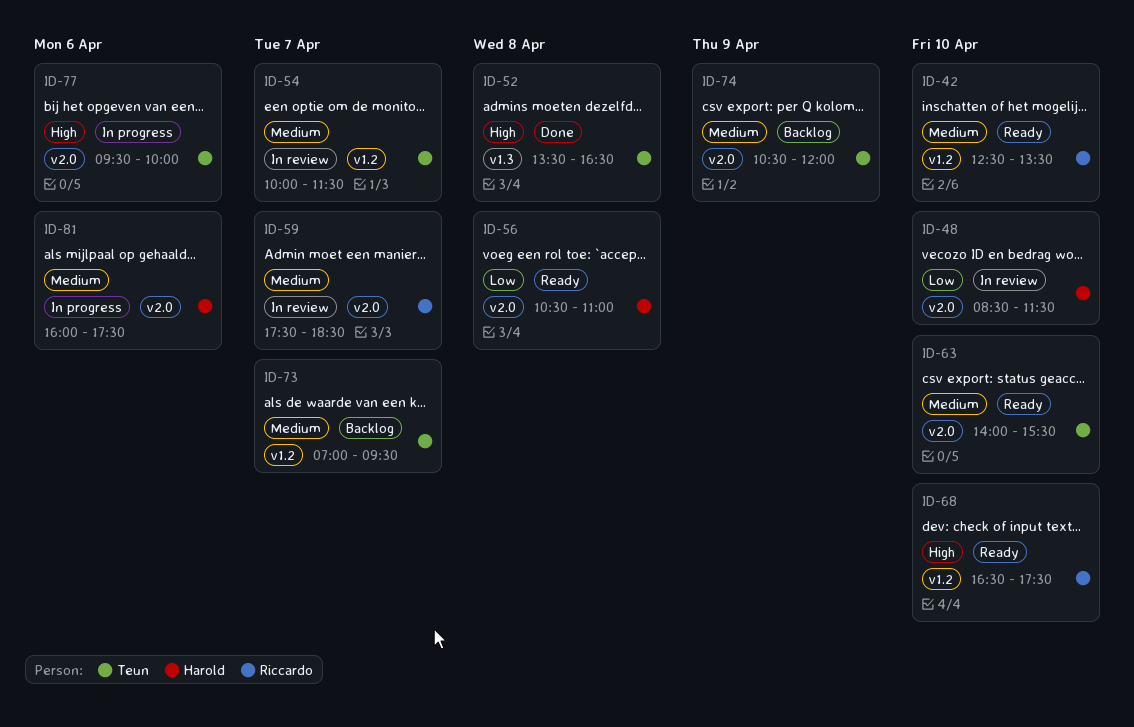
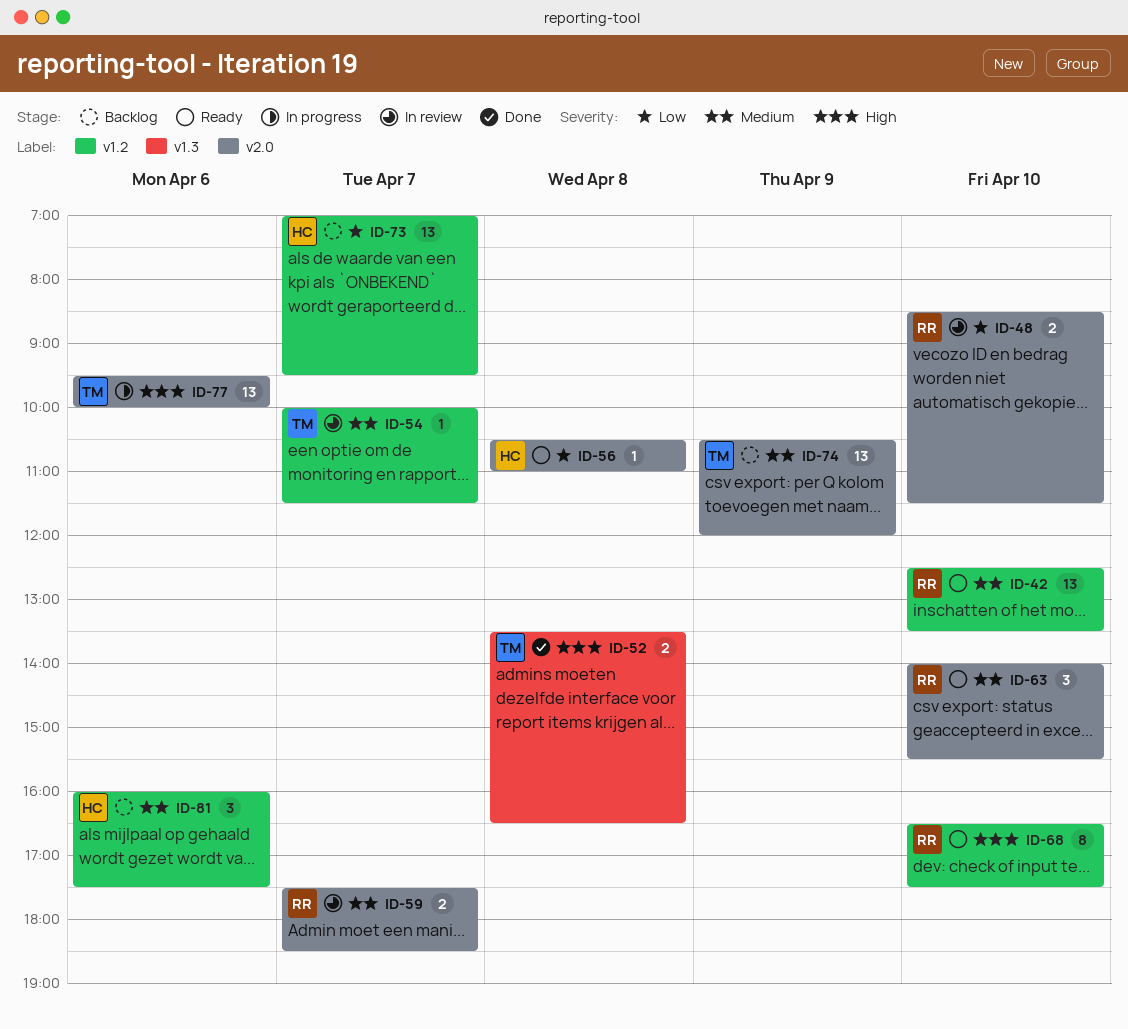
ID-48, owner: Harold -> Riccardo
ID-63, owner: Teun -> Riccardo
ID-73, owner: Teun -> Harold
ID-73, priority: Medium -> Low
ID-81, status: In progress -> Backlog
ID-81, label: v2.0 -> v1.2

